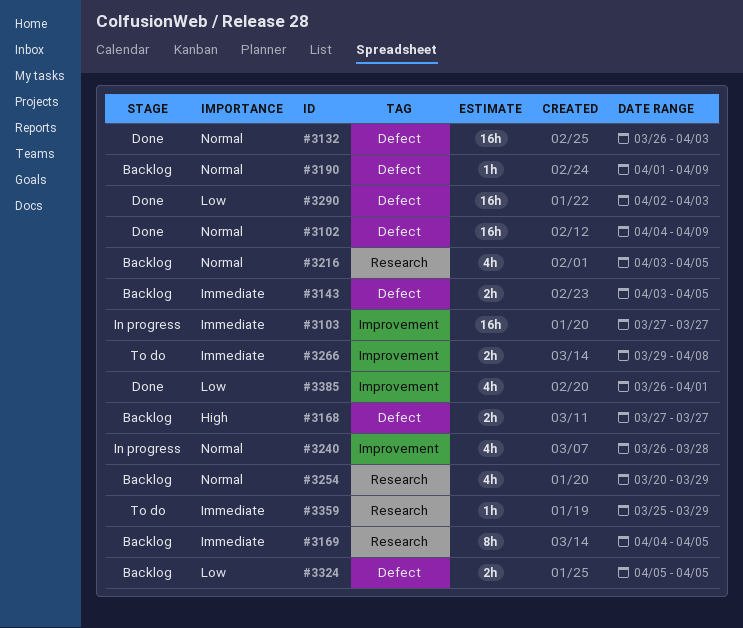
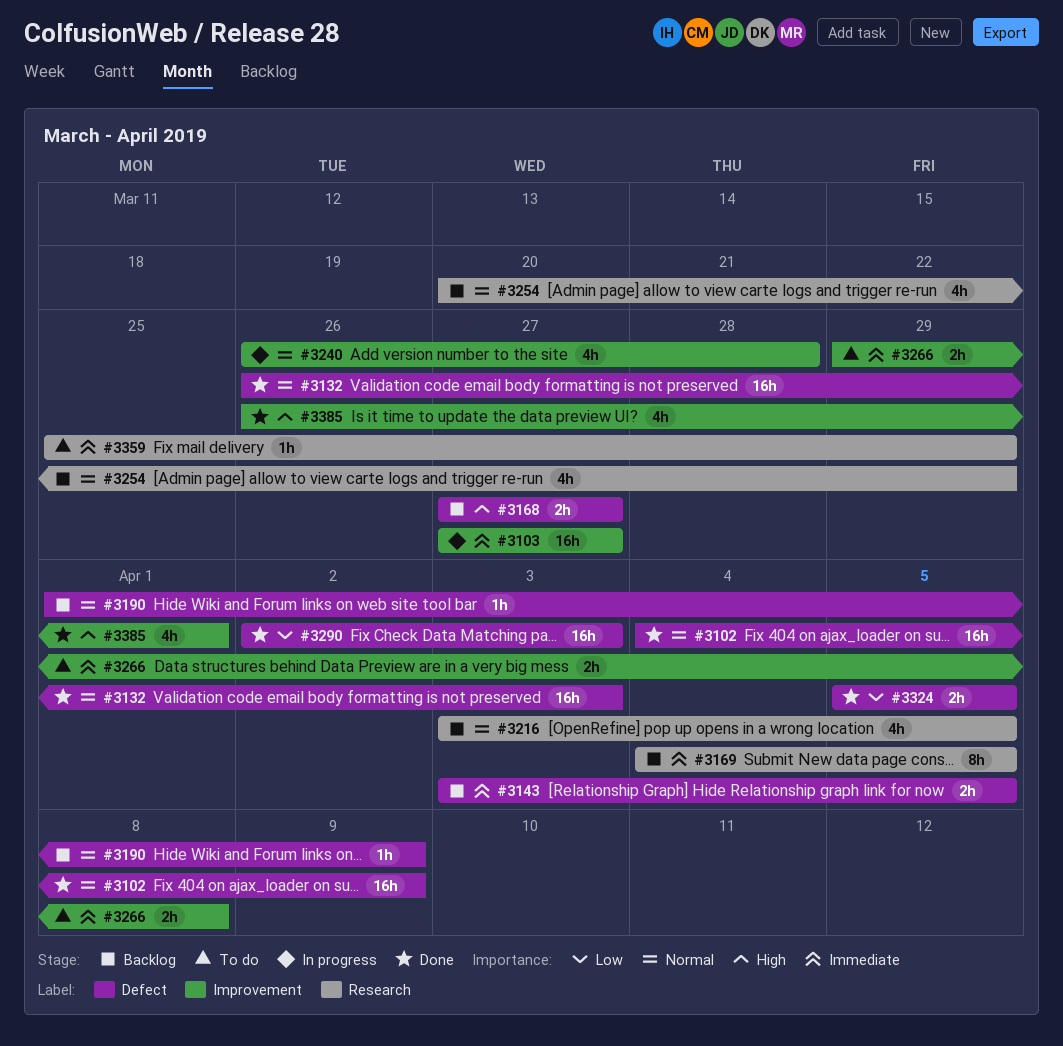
#3324, status: Backlog -> Done
#3385, priority: Low -> High

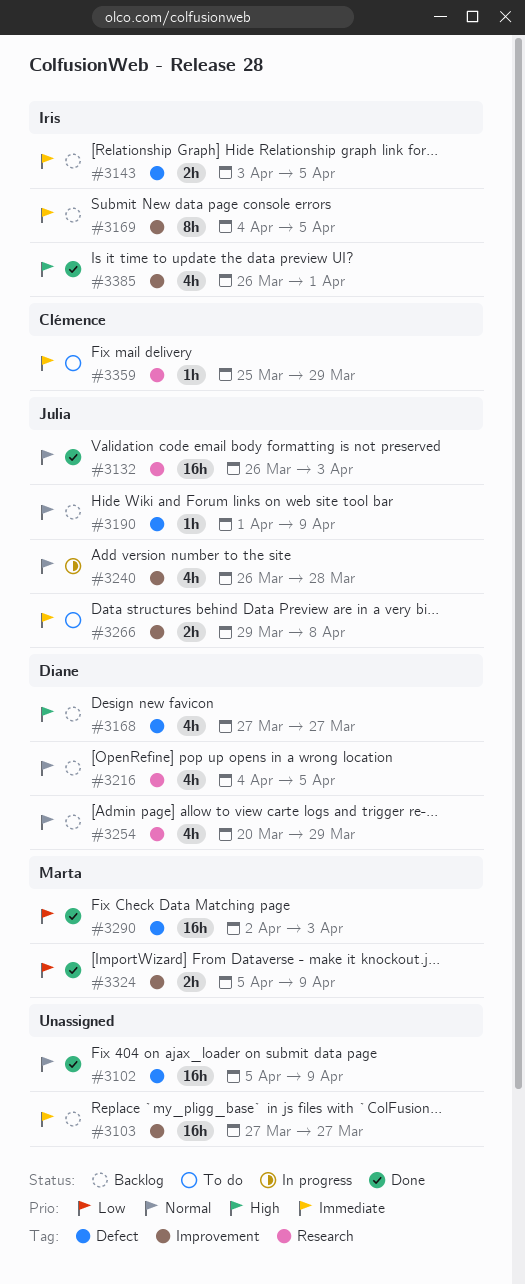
#3102, start: Apr 4 -> Apr 5
#3103, status: In progress -> Backlog
#3132, label: Defect -> Research
#3168, estimate: 2h -> 4h
#3169, label: Research -> Improvement
#3216, start: Apr 3 -> Apr 4
#3324, label: Defect -> Improvement
#3324, due: Apr 5 -> Apr 9

